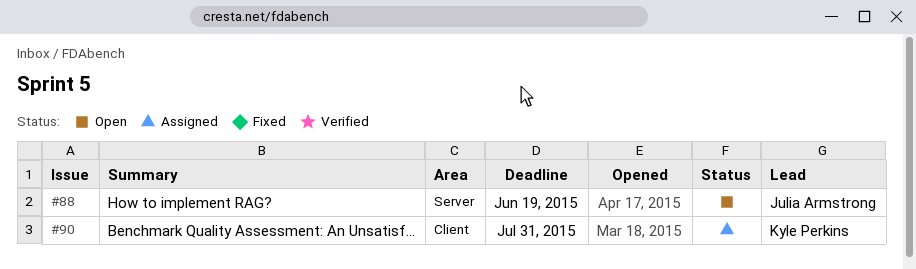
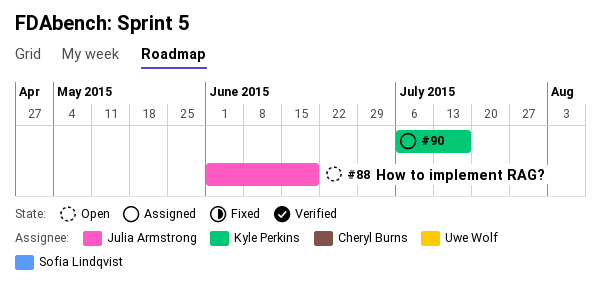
#90, due: Jul 31 -> Jul 17

